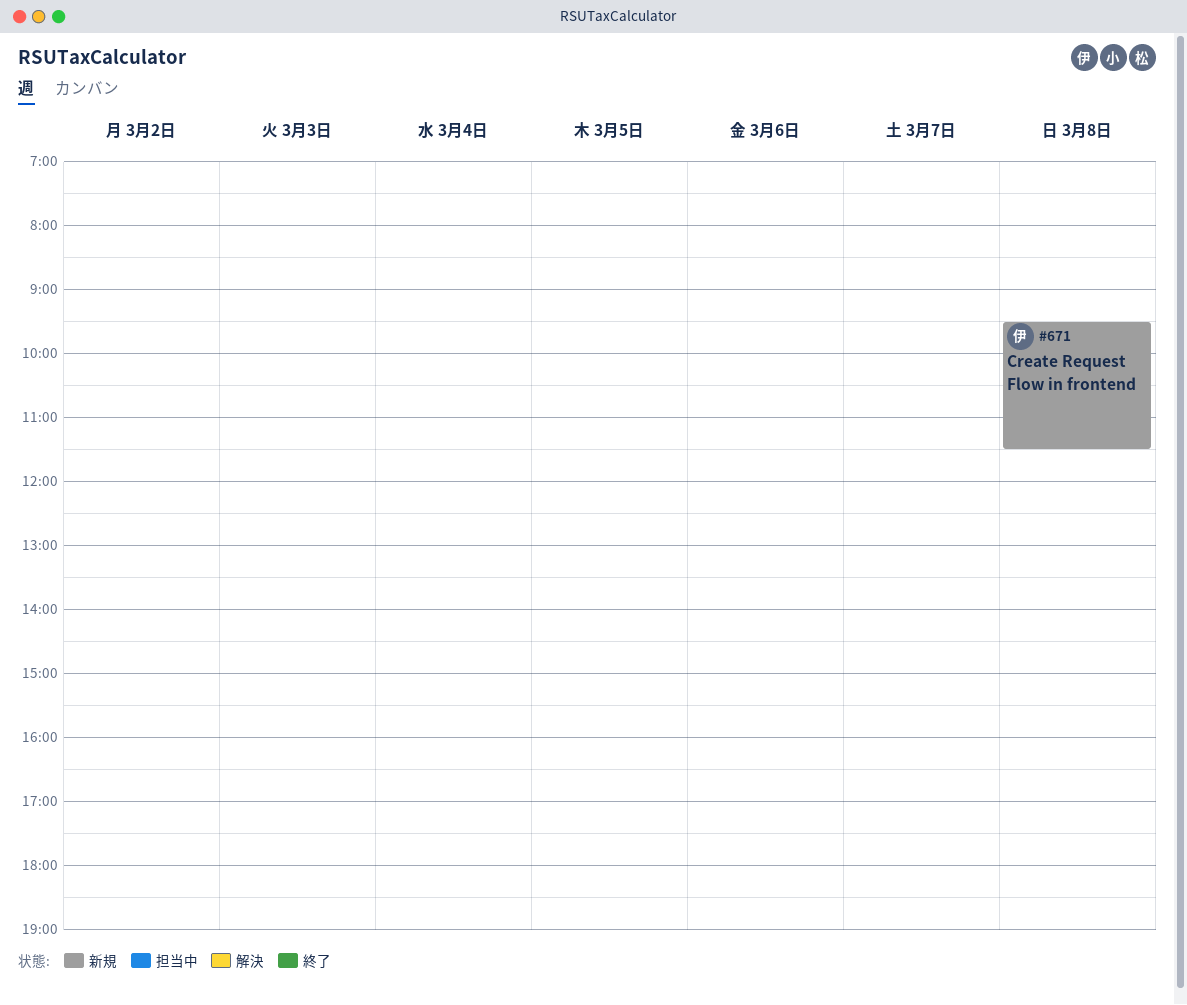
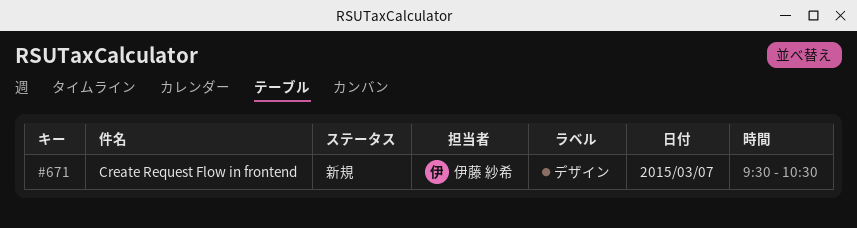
#671, day: Mar 8 -> Mar 7
#671, ends: 11:30 -> 10:30

